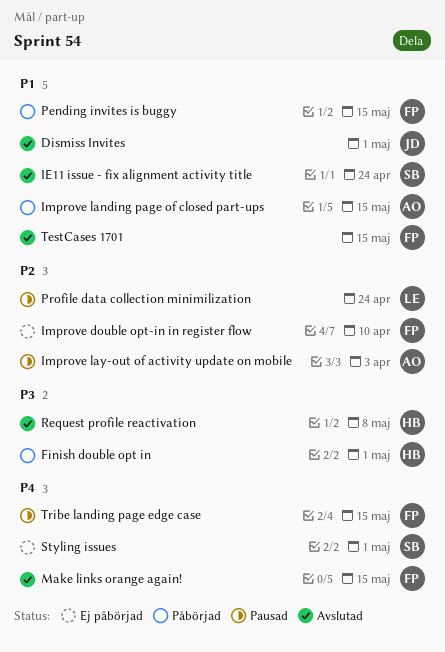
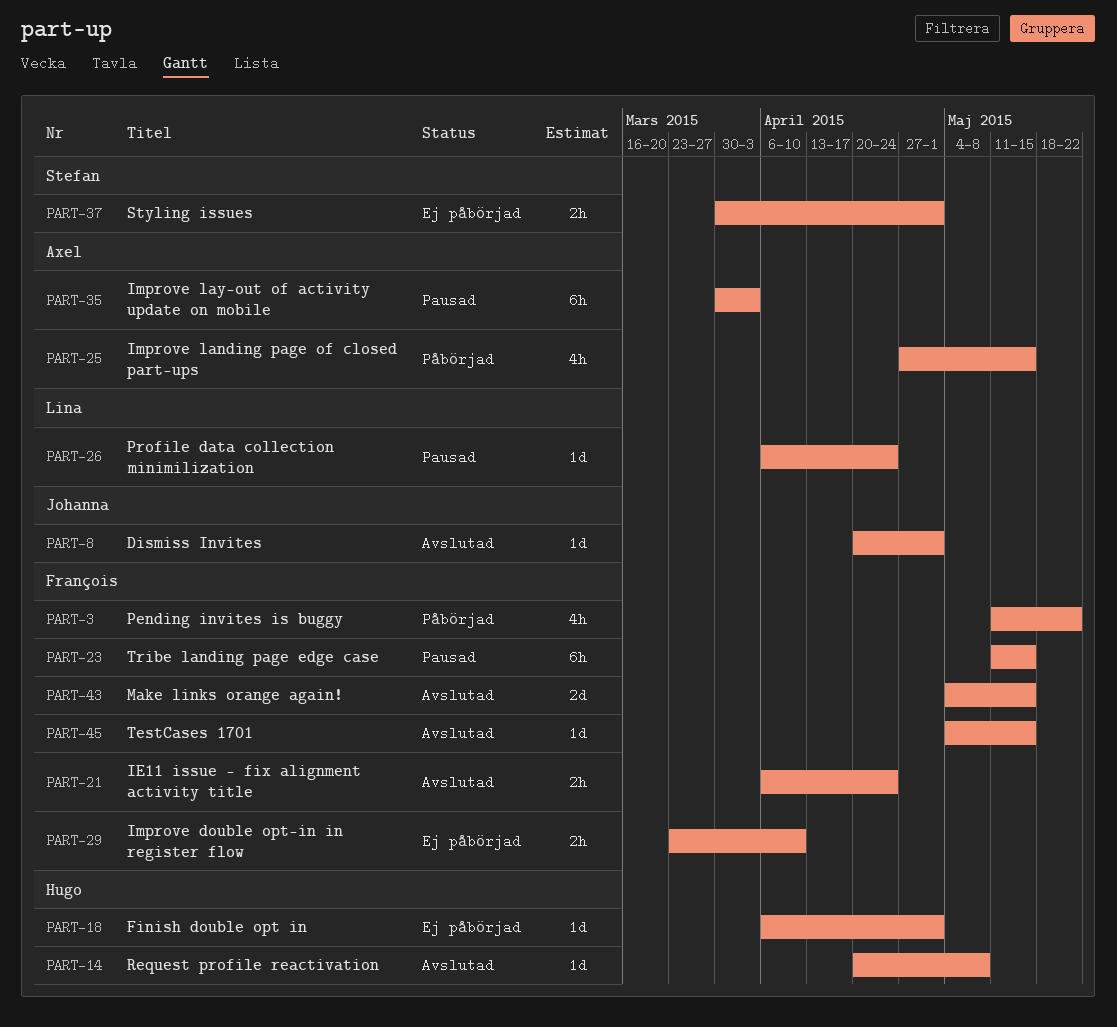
Finish double opt in, status: Påbörjad -> Ej påbörjad
IE11 issue - fix alignment activity title, owner: Stefan -> François
Pending invites is buggy, due: May 15 -> May 22

